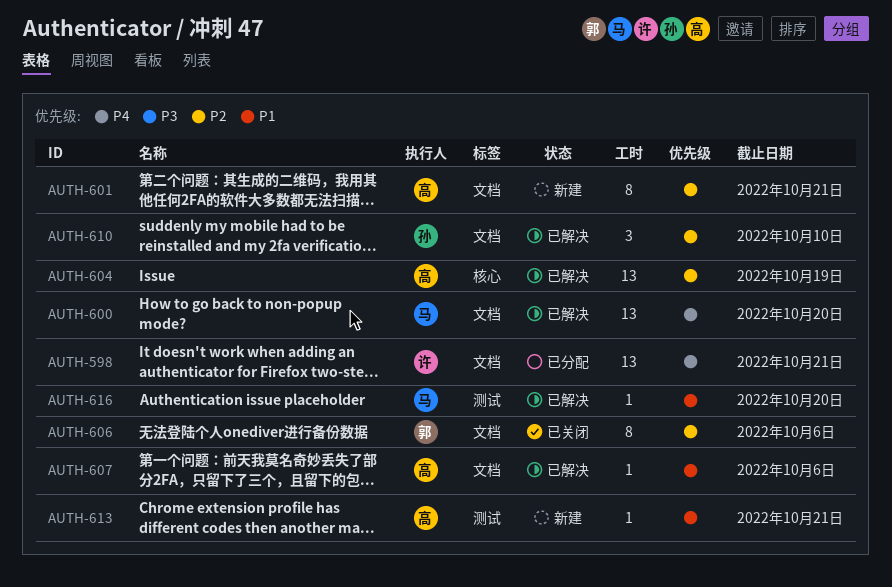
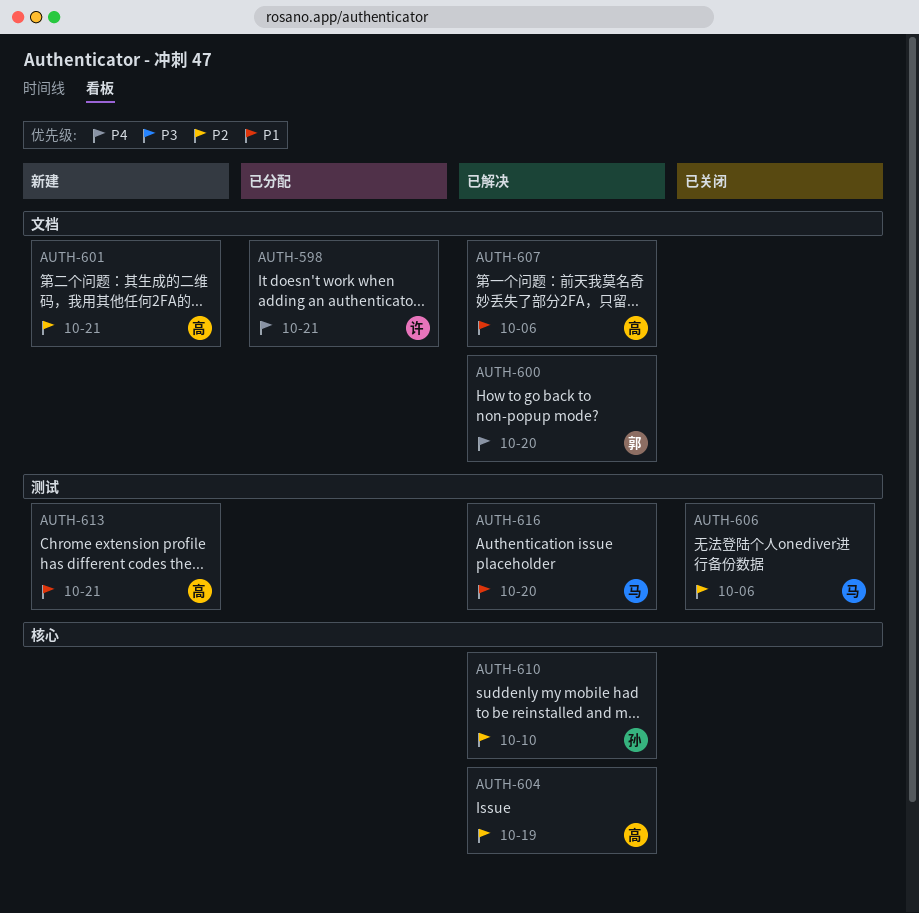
AUTH-600, owner: 马 -> 郭
AUTH-606, owner: 郭 -> 马
AUTH-606, label: 文档 -> 测试
AUTH-610, label: 文档 -> 核心

